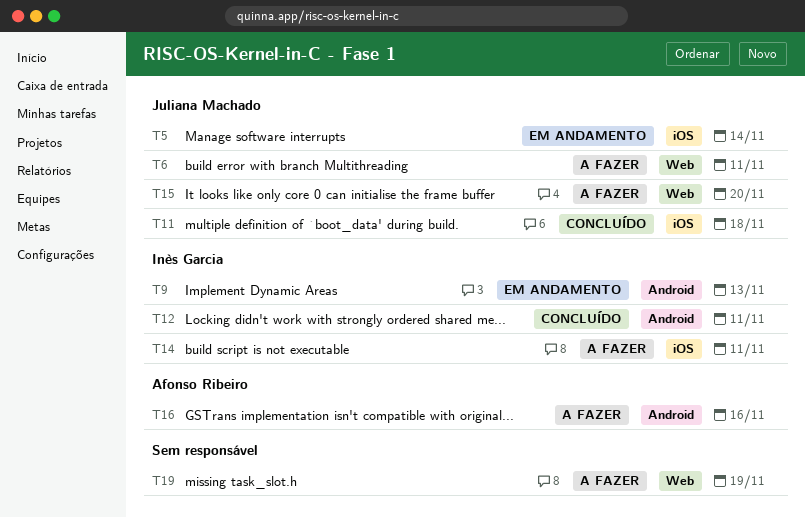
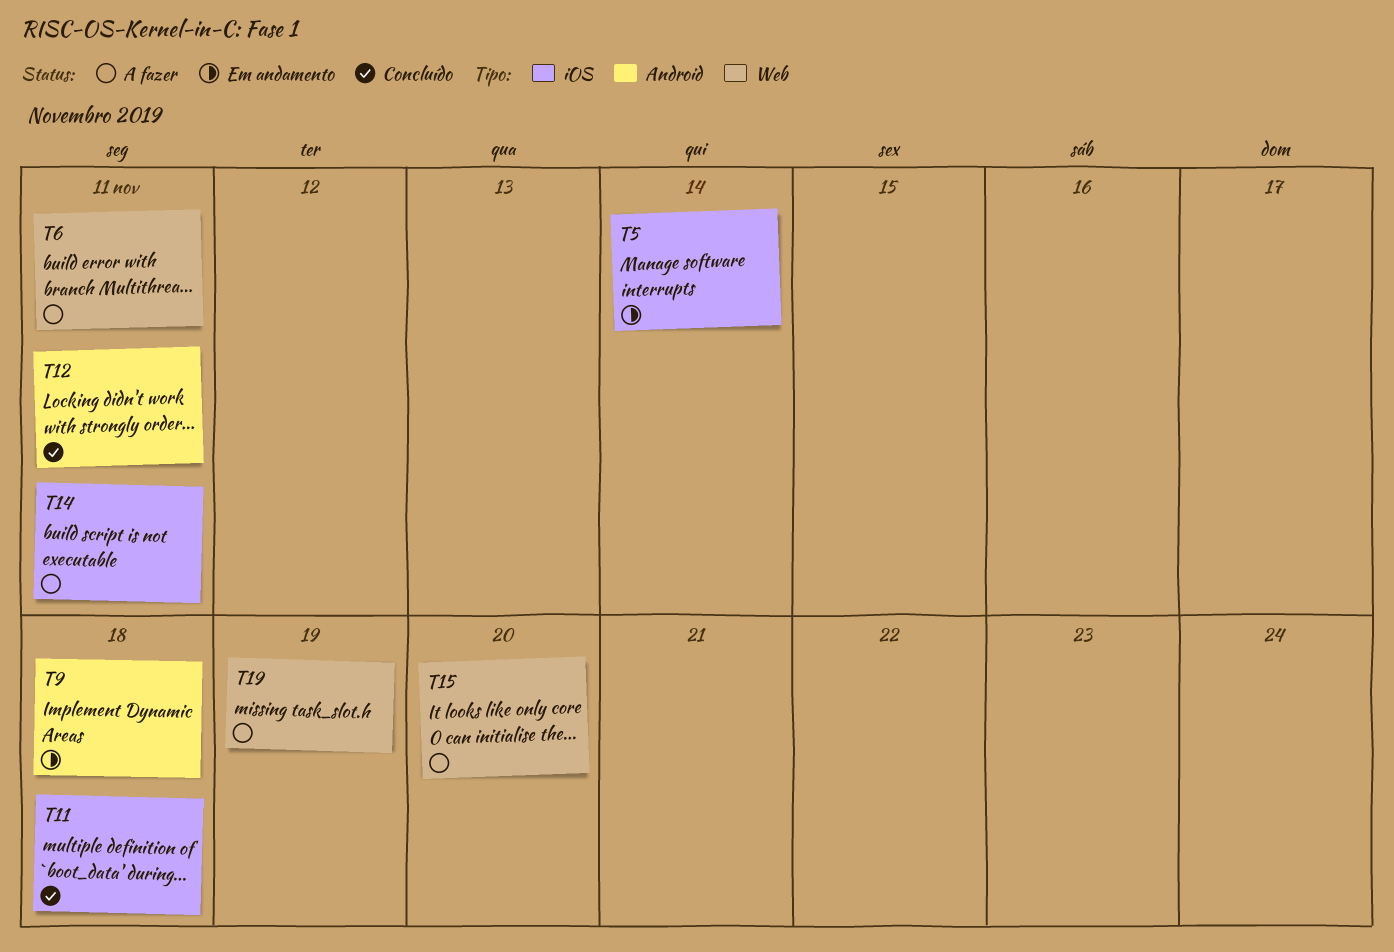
T9, due: Nov 13 -> Nov 18
T16: present -> none

